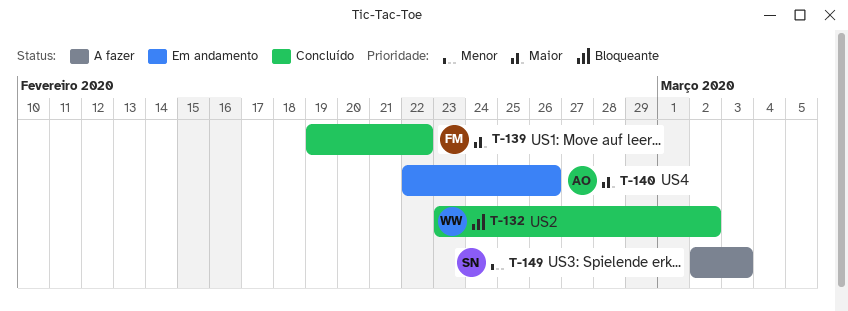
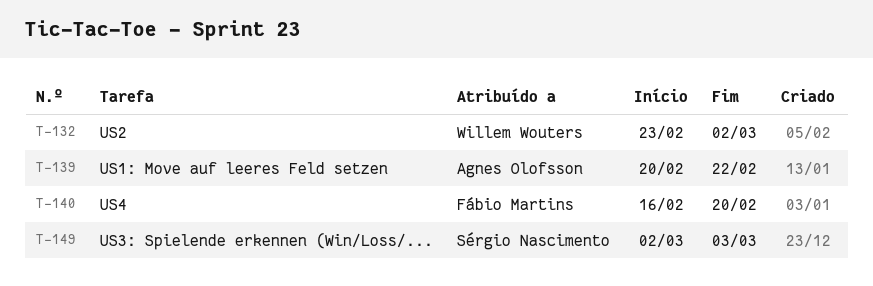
T-139, owner: Fábio Martins -> Agnes Olofsson
T-139, start: Feb 19 -> Feb 20
T-140, owner: Agnes Olofsson -> Fábio Martins
T-140, start: Feb 22 -> Feb 16
T-140, due: Feb 26 -> Feb 20

